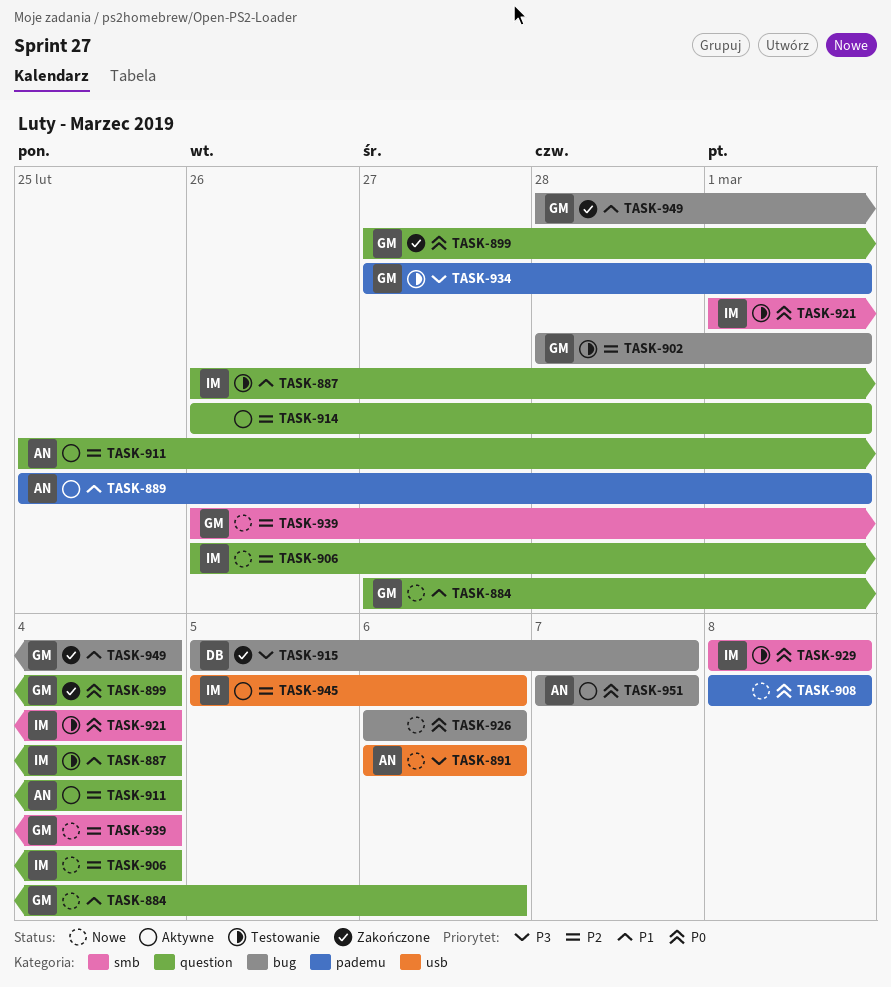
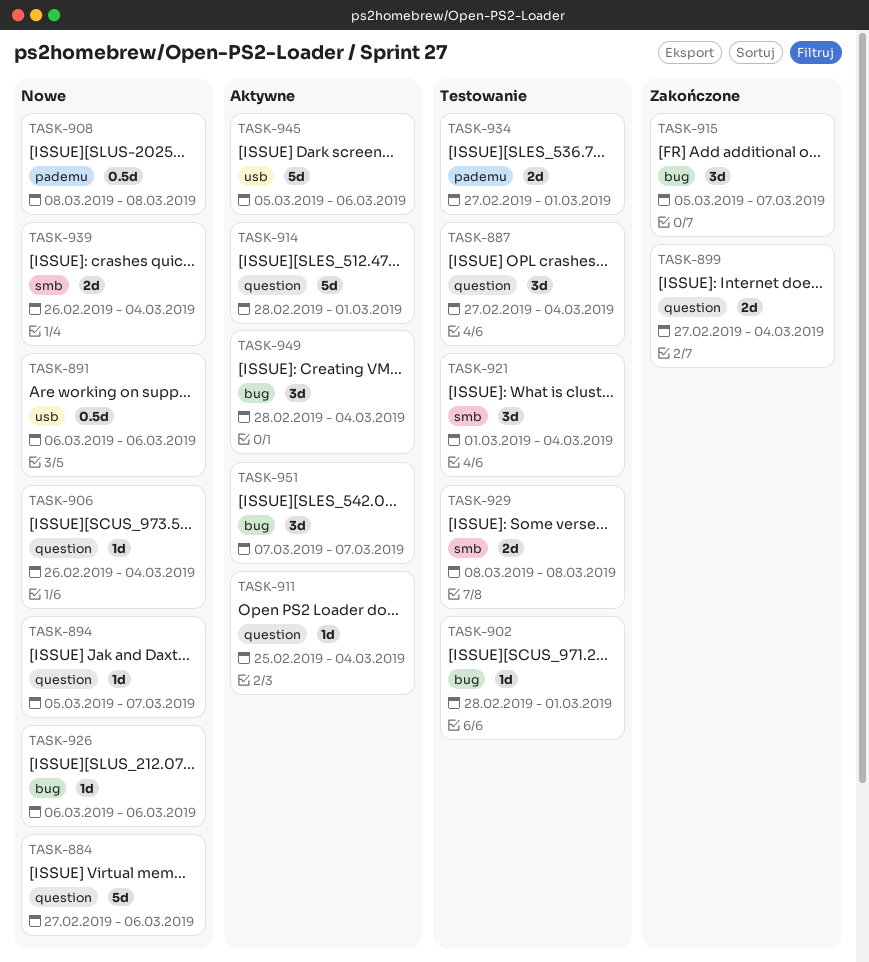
TASK-887, start: Feb 26 -> Feb 27
TASK-889: present -> none
TASK-894: none -> present
TASK-914, start: Feb 26 -> Feb 28
TASK-949, status: Zakończone -> Aktywne

